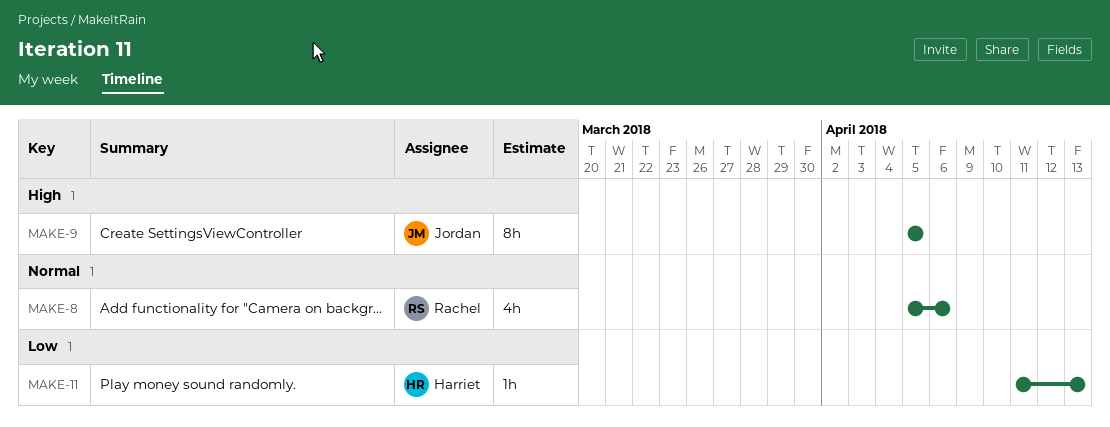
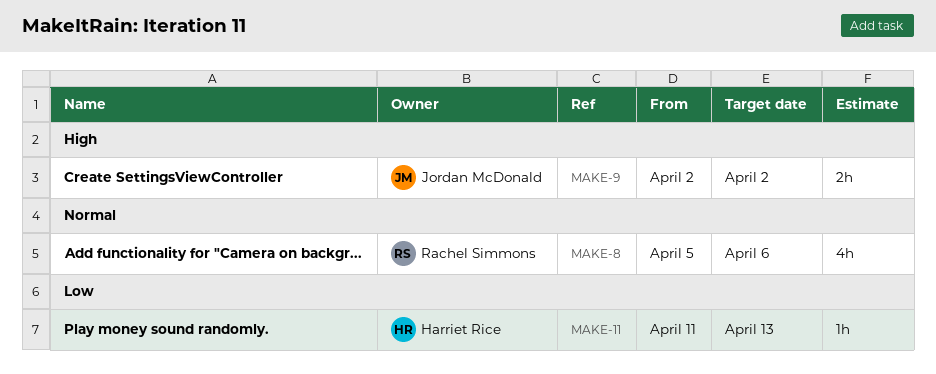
MAKE-9, estimate: 8h -> 2h
MAKE-9, start: Apr 5 -> Apr 2
MAKE-9, due: Apr 5 -> Apr 2

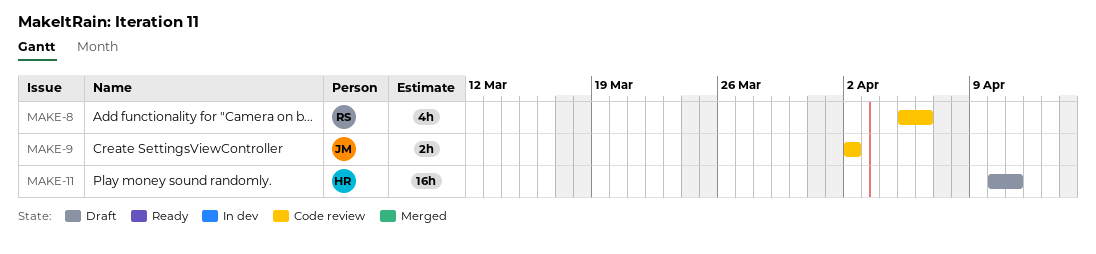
MAKE-11, estimate: 1h -> 16h
MAKE-11, start: Apr 11 -> Apr 10
MAKE-11, due: Apr 13 -> Apr 11

